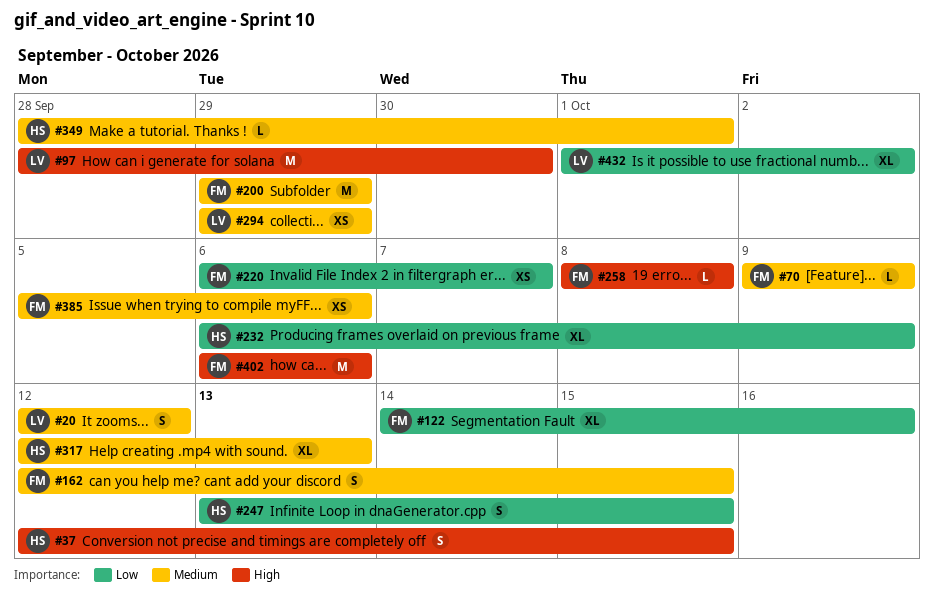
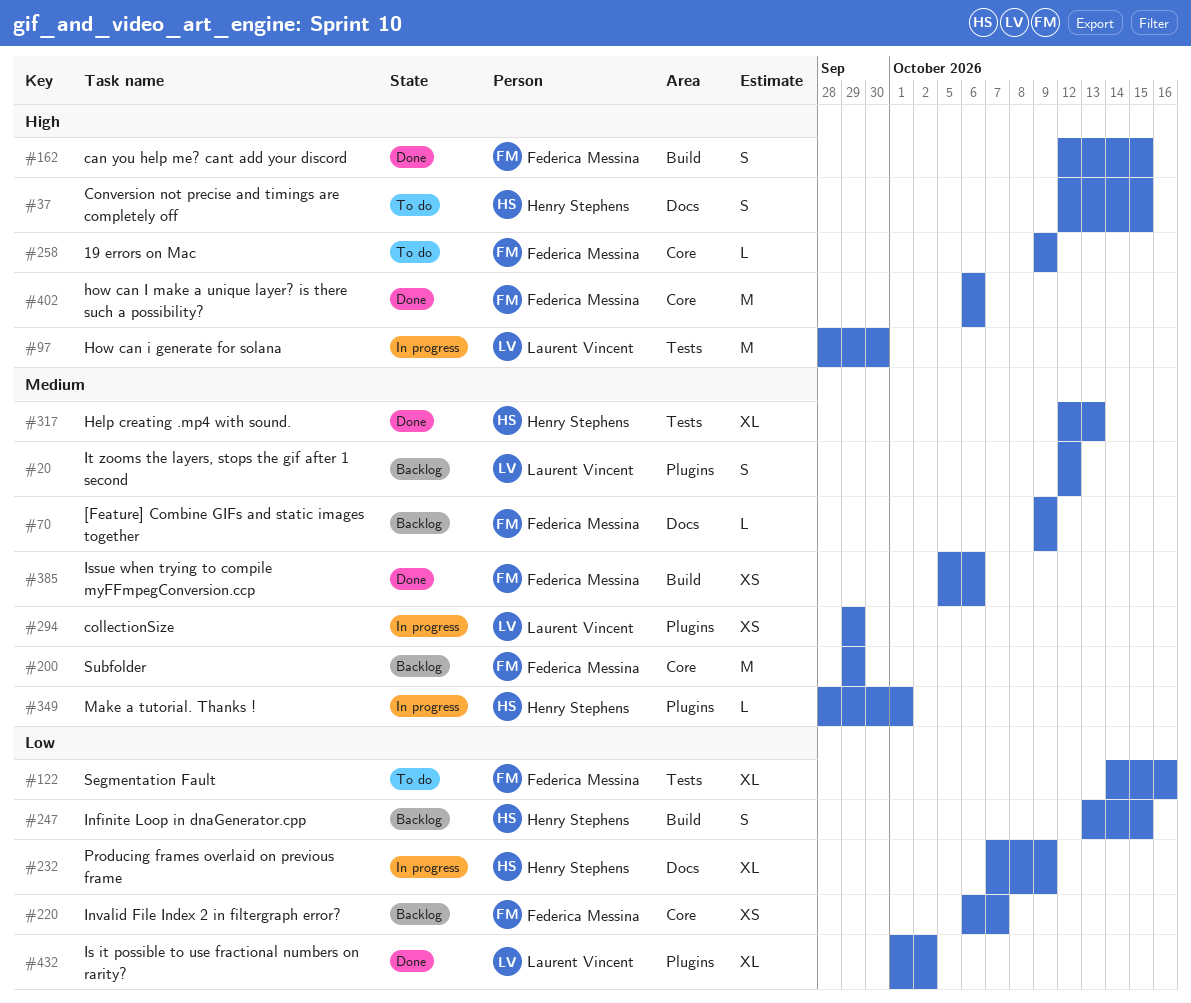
#162, priority: Medium -> High
#232, start: Oct 6 -> Oct 7
#258, start: Oct 8 -> Oct 9
#258, due: Oct 8 -> Oct 9

